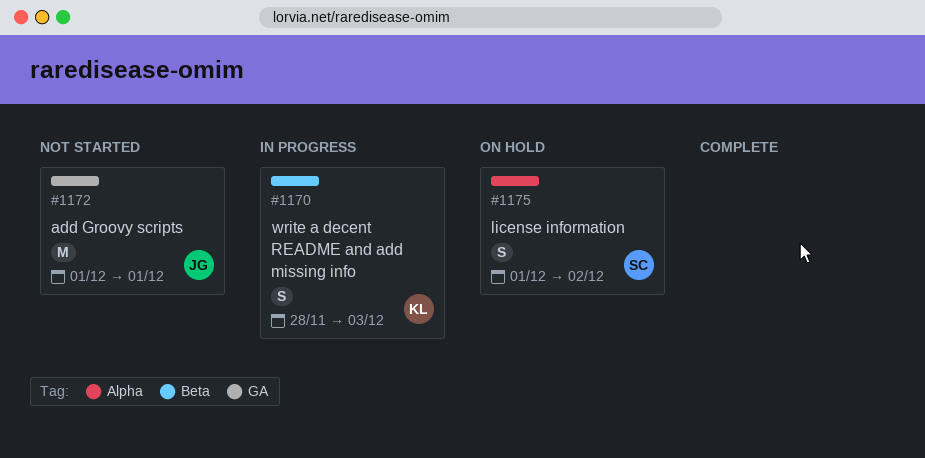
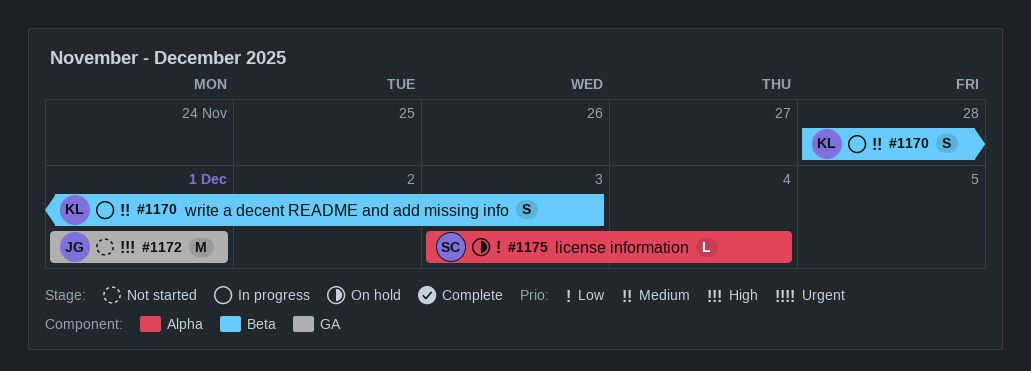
#1175, estimate: S -> L
#1175, start: Dec 1 -> Dec 3
#1175, due: Dec 2 -> Dec 4

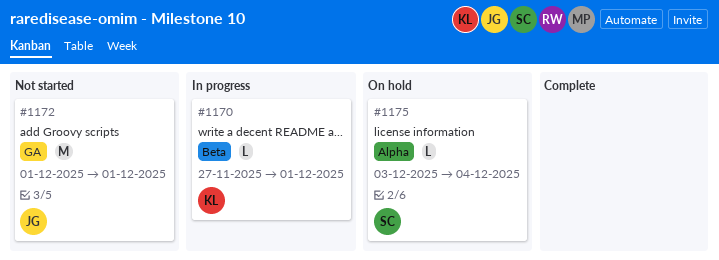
#1170, estimate: S -> L
#1170, start: Nov 28 -> Nov 27
#1170, due: Dec 3 -> Dec 1

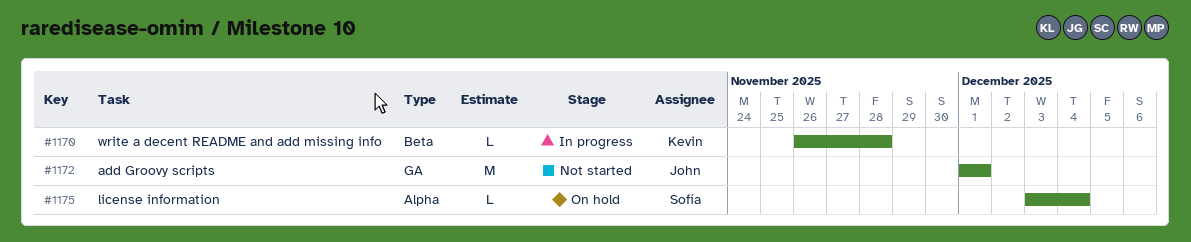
#1170, start: Nov 27 -> Nov 26
#1170, due: Dec 1 -> Nov 28

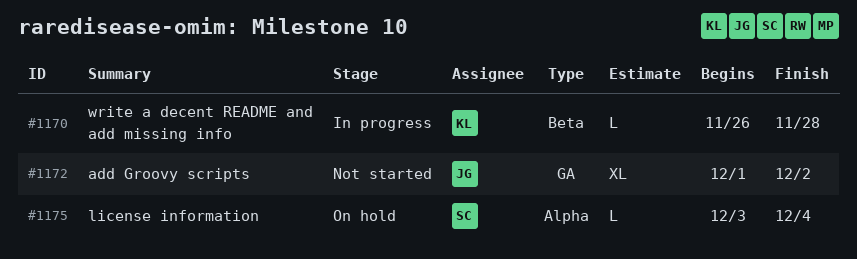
#1172, estimate: M -> XL
#1172, due: Dec 1 -> Dec 2

